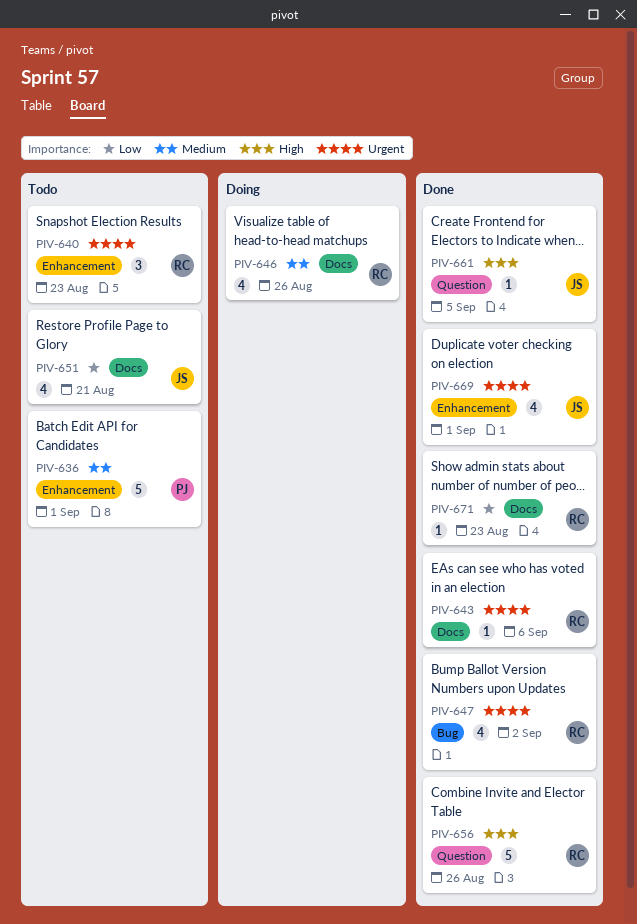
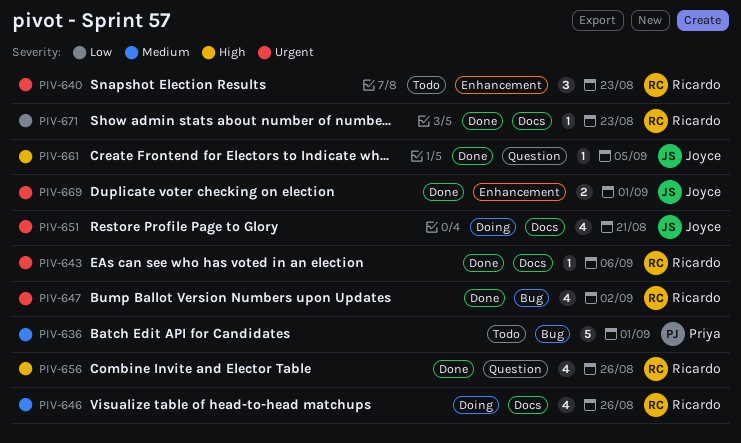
PIV-636, label: Enhancement -> Bug
PIV-651, status: Todo -> Doing
PIV-651, priority: Low -> Urgent
PIV-656, estimate: 5 -> 4
PIV-669, estimate: 4 -> 2

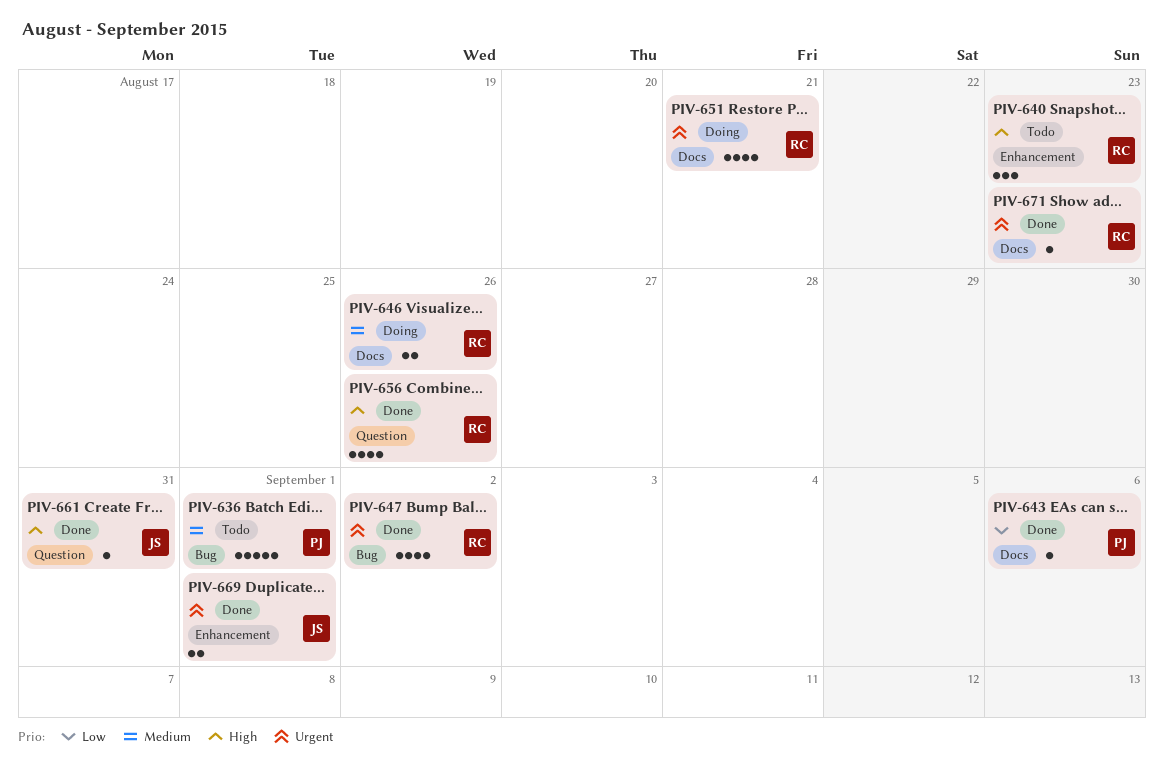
PIV-640, priority: Urgent -> High
PIV-643, owner: Ricardo -> Priya
PIV-643, priority: Urgent -> Low
PIV-646, estimate: 4 -> 2
PIV-651, owner: Joyce -> Ricardo
PIV-661, due: Sep 5 -> Aug 31
PIV-671, priority: Low -> Urgent

